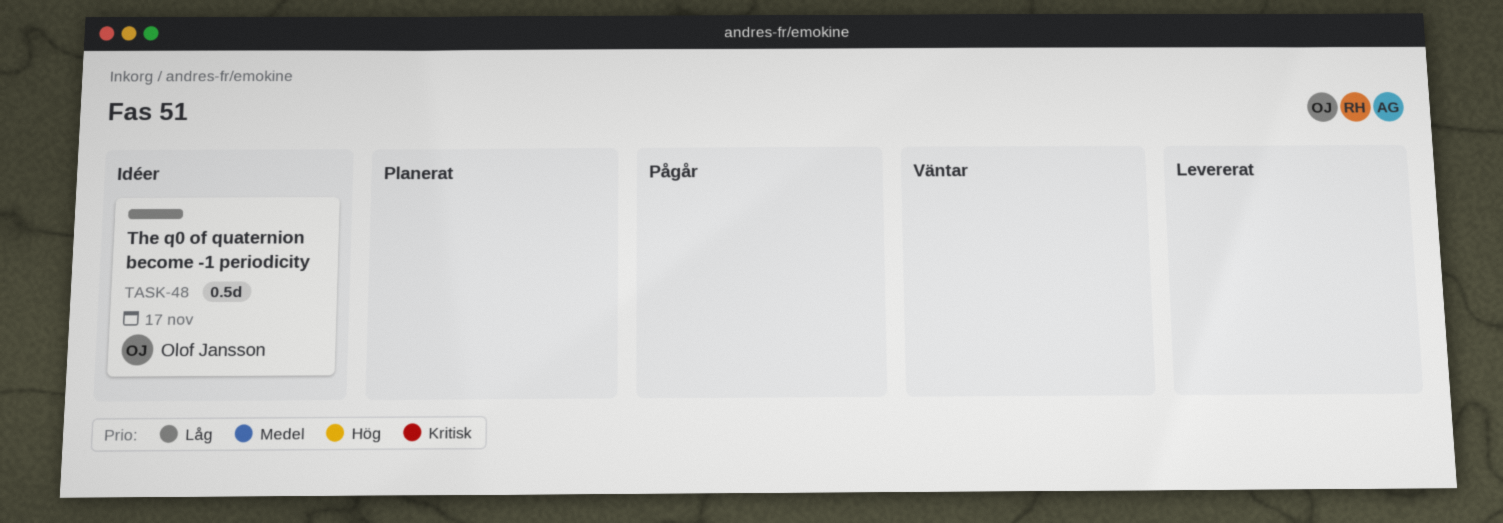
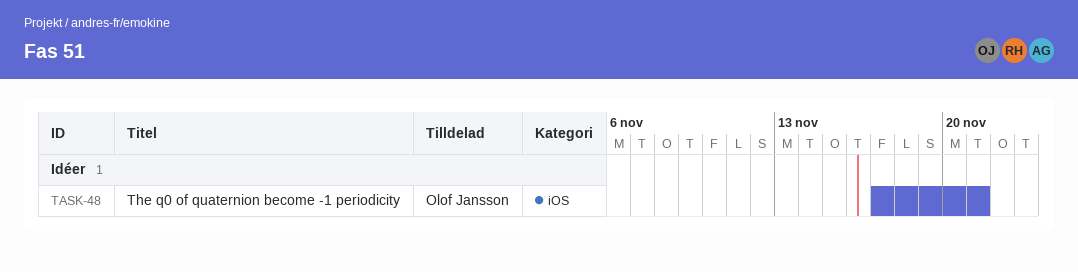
TASK-48, due: Nov 17 -> Nov 21

